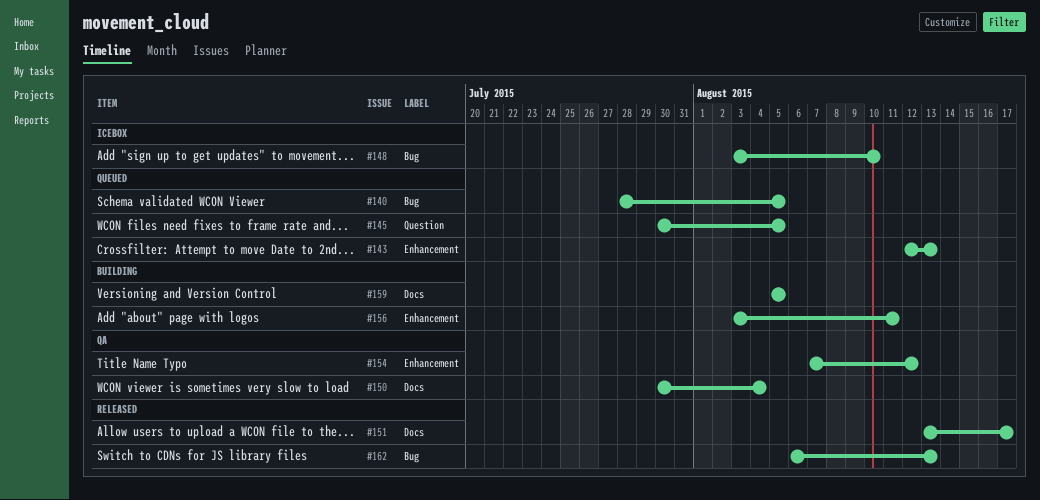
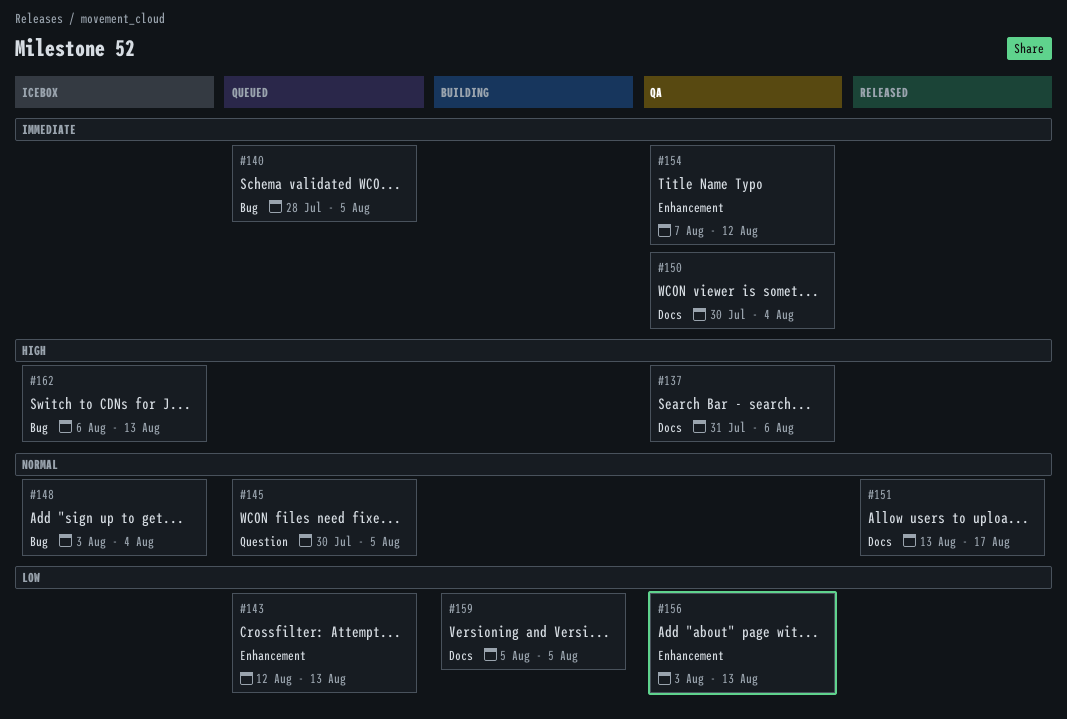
#137: none -> present
#148, due: Aug 10 -> Aug 4
#156, status: Building -> QA
#156, due: Aug 11 -> Aug 13
#162, status: Released -> Icebox

